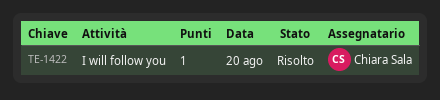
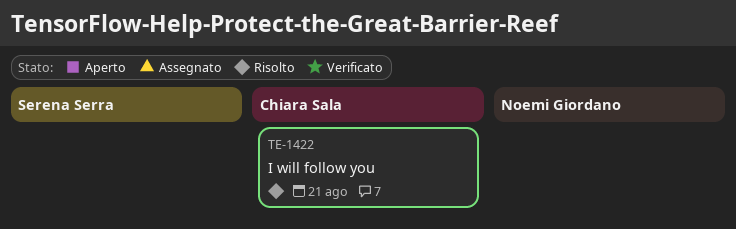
TE-1422, day: Aug 20 -> Aug 21

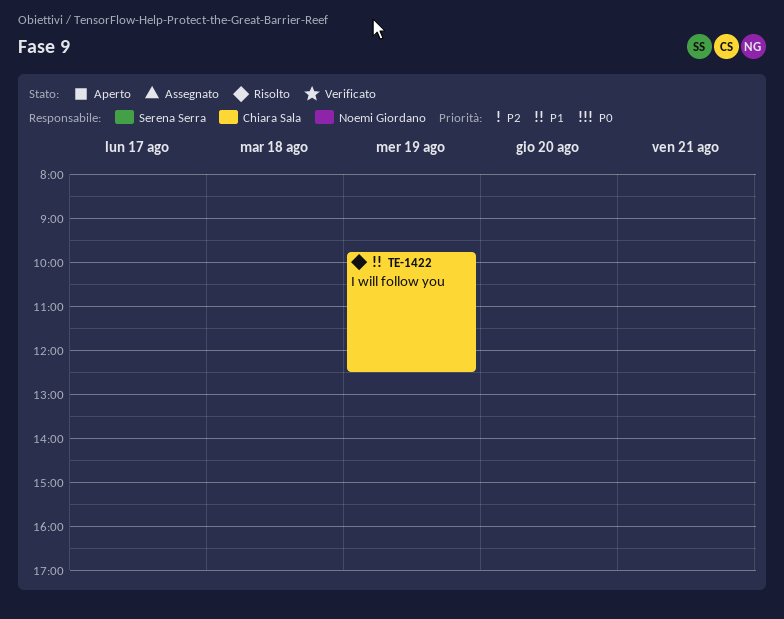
TE-1422, day: Aug 21 -> Aug 19

